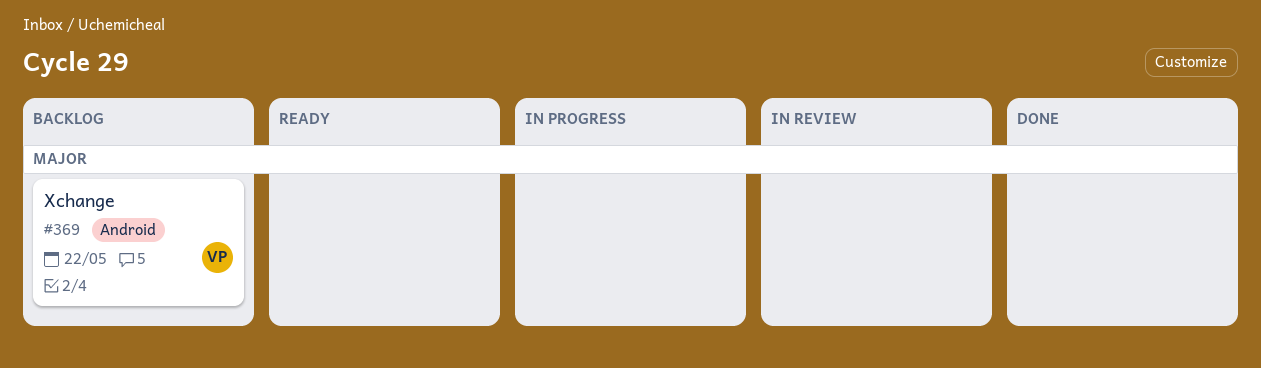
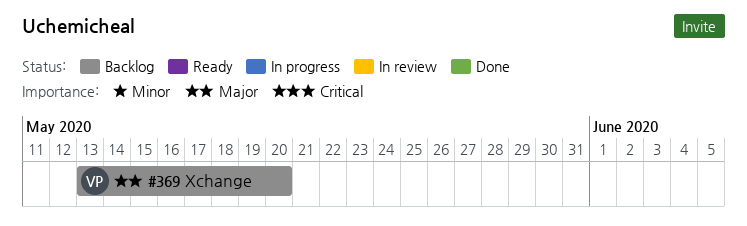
#369, due: May 22 -> May 20

